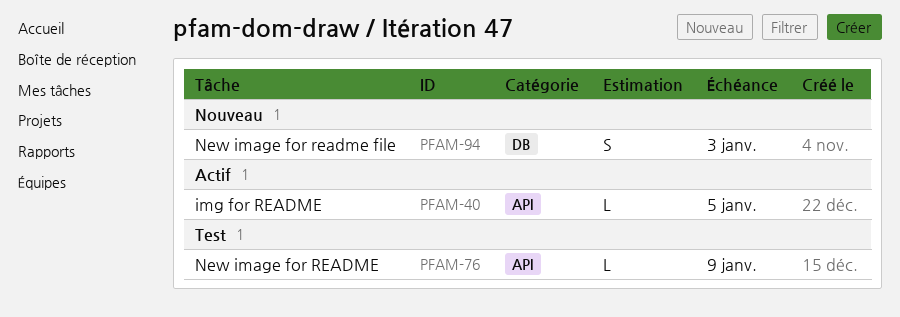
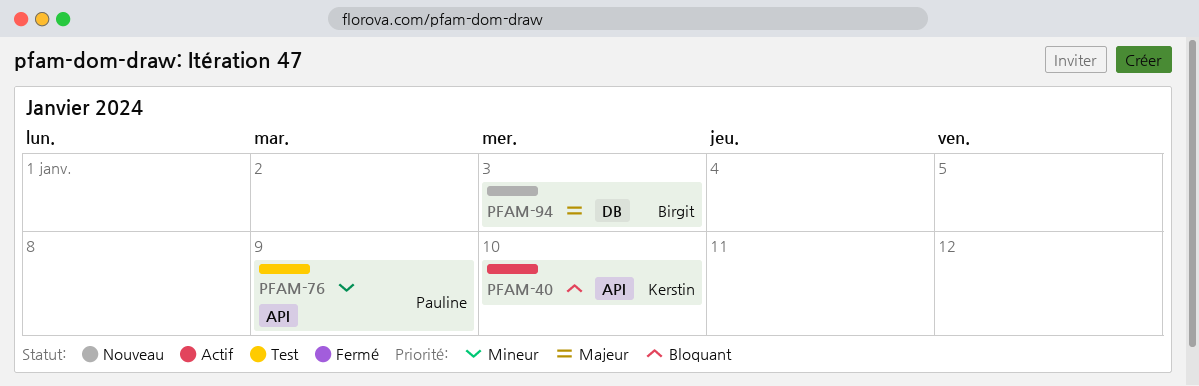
PFAM-40, due: Jan 5 -> Jan 10

